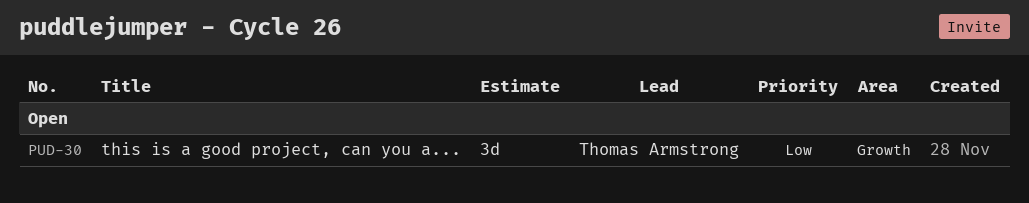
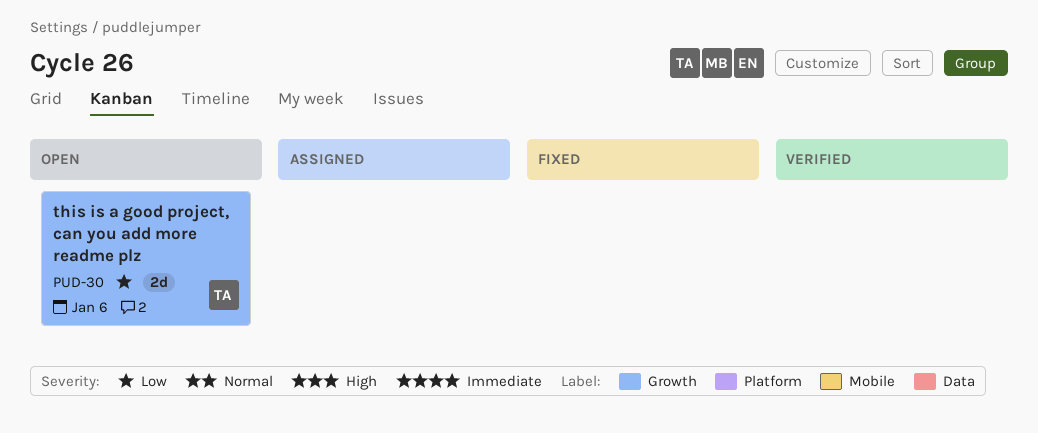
PUD-30, estimate: 3d -> 2d

